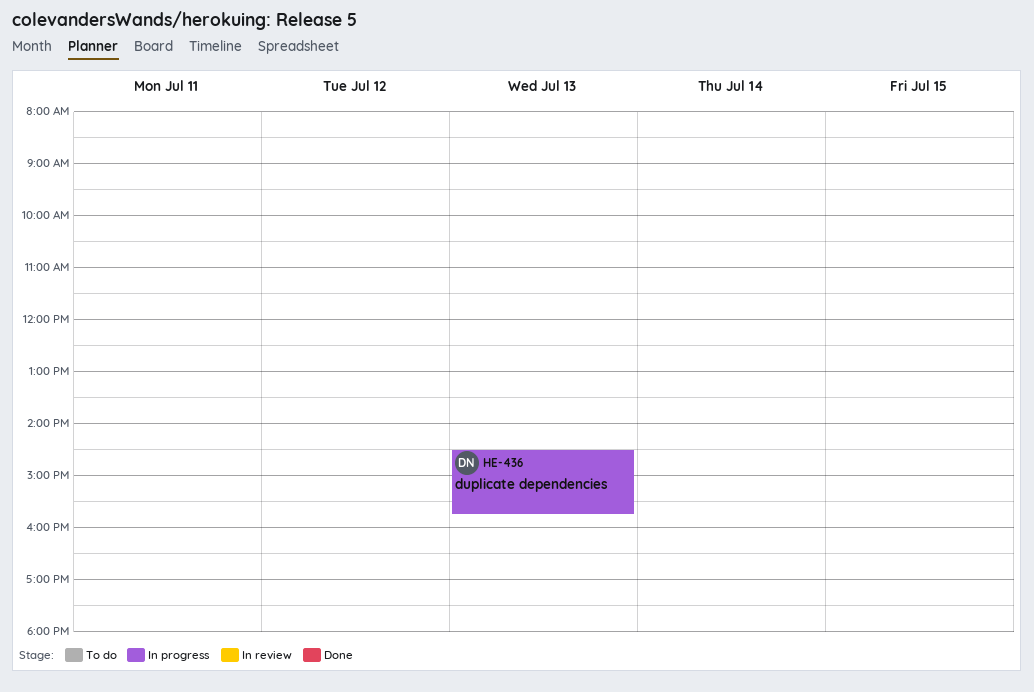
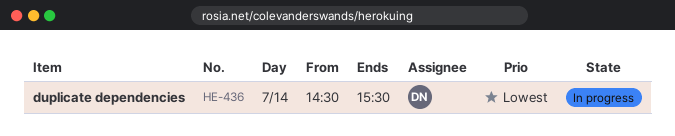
HE-436, day: Jul 13 -> Jul 14
HE-436, ends: 15:45 -> 15:30

